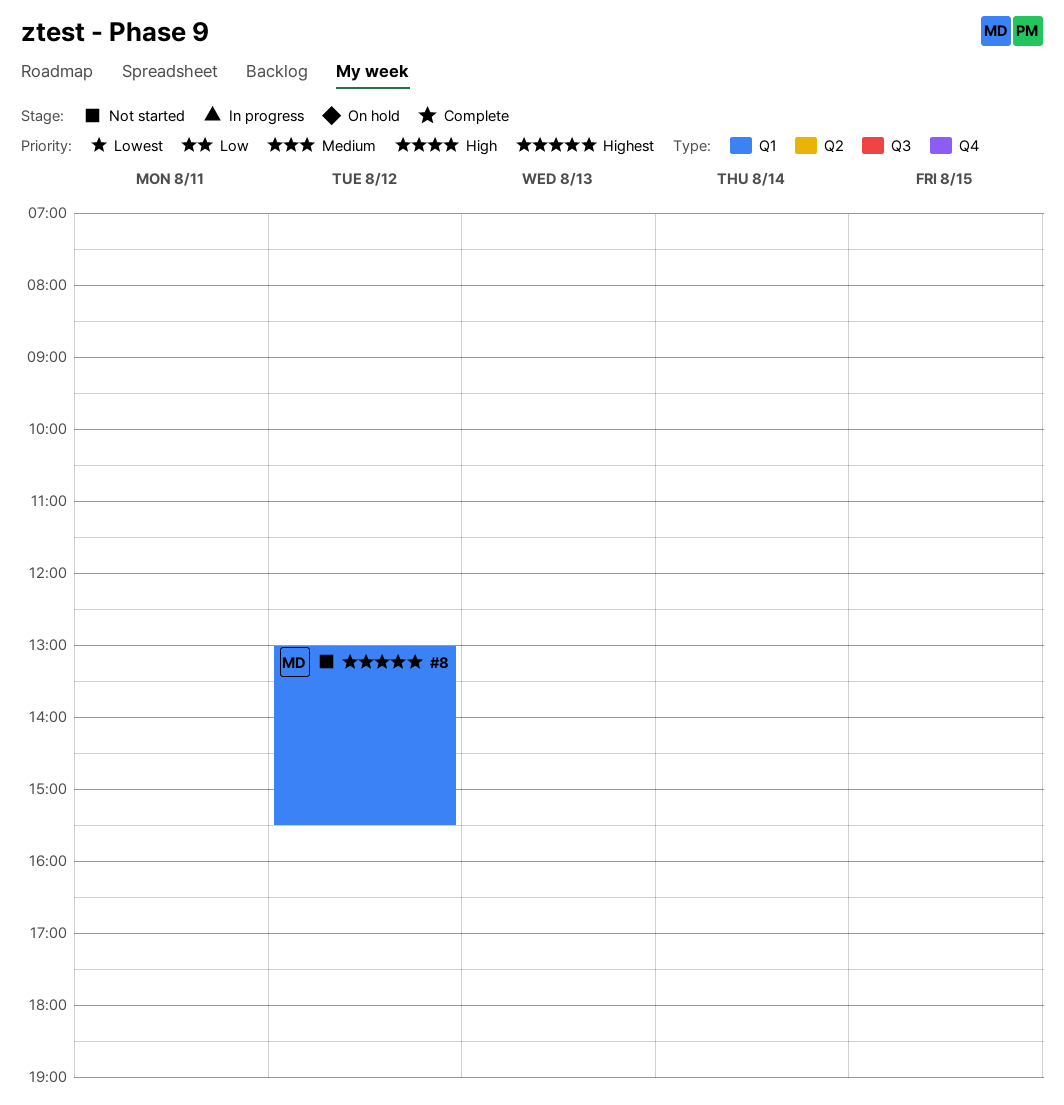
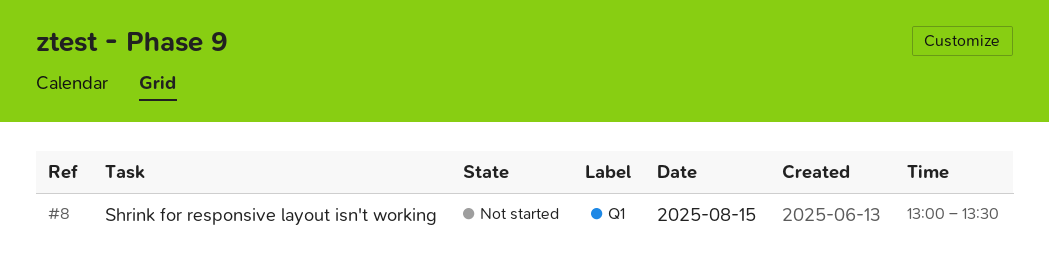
#8, day: Aug 12 -> Aug 15
#8, ends: 15:30 -> 13:30

